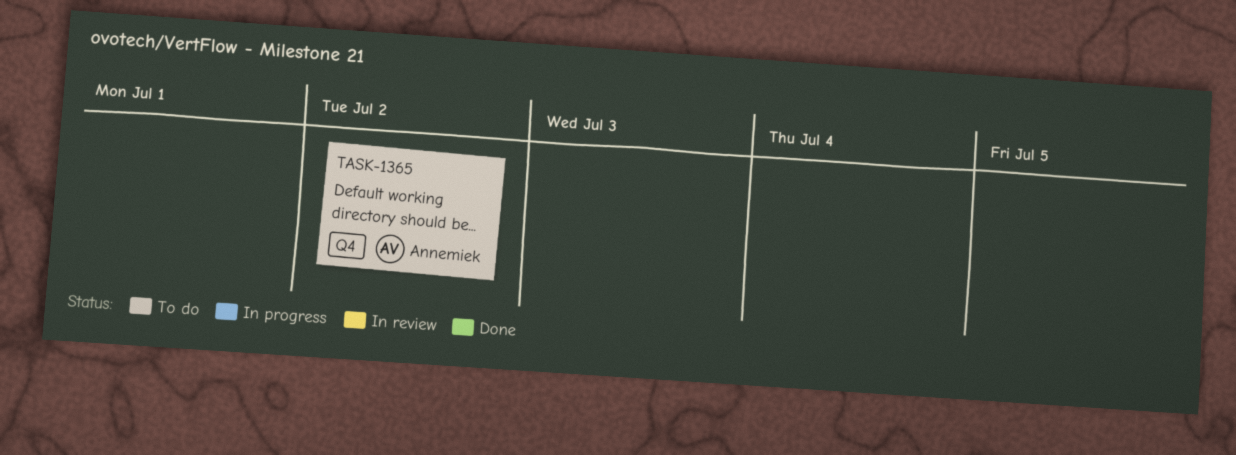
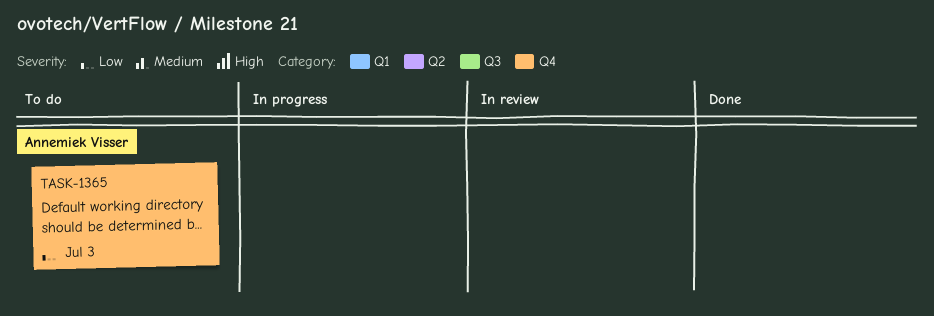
TASK-1365, due: Jul 2 -> Jul 3

